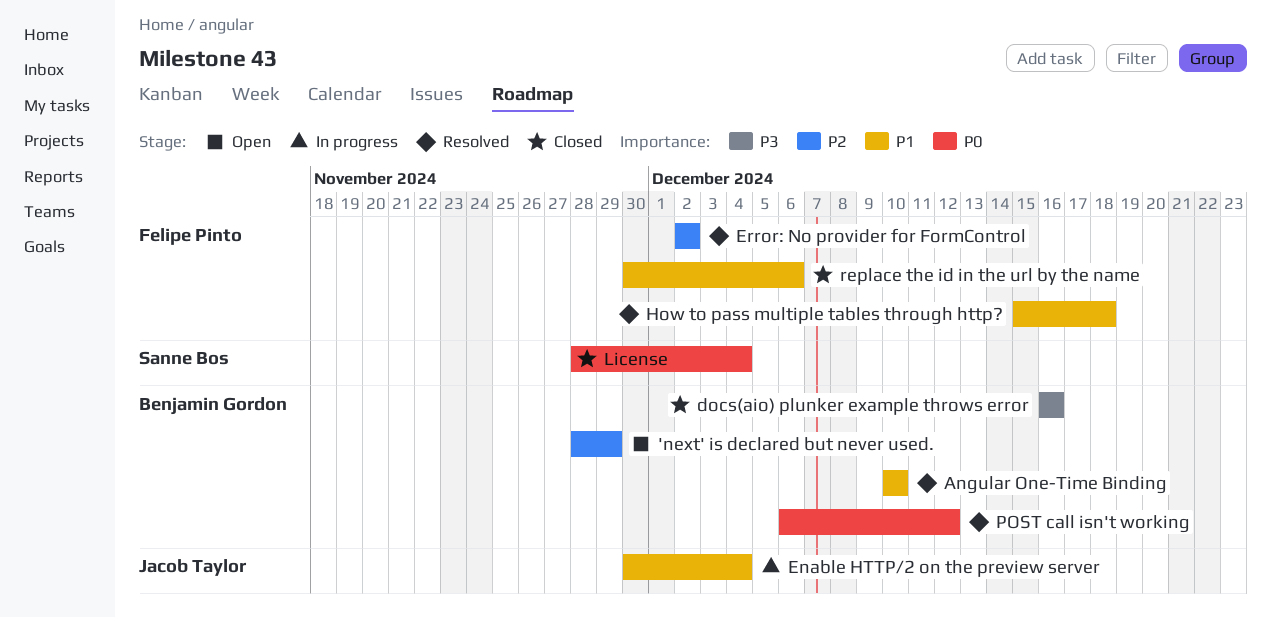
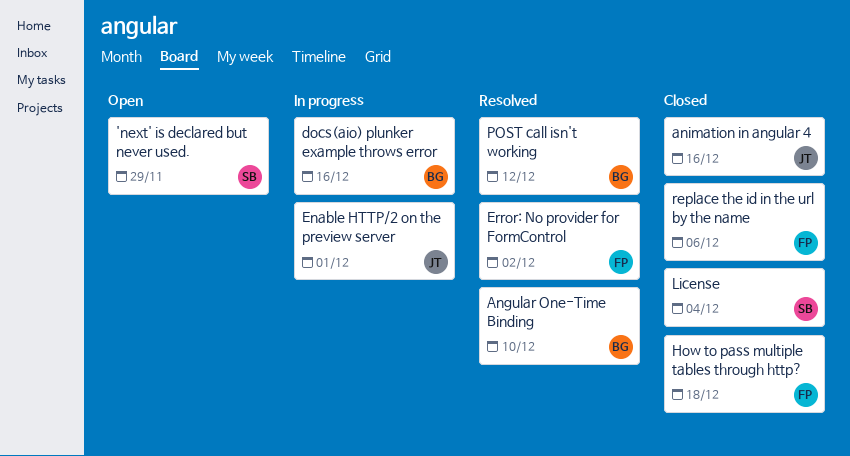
'next' is declared but never used., owner: Benjamin Gordon -> Sanne Bos
animation in angular 4: none -> present
docs(aio) plunker example throws error, status: Closed -> In progress
Enable HTTP/2 on the preview server, due: Dec 4 -> Dec 1
How to pass multiple tables through http?, status: Resolved -> Closed

